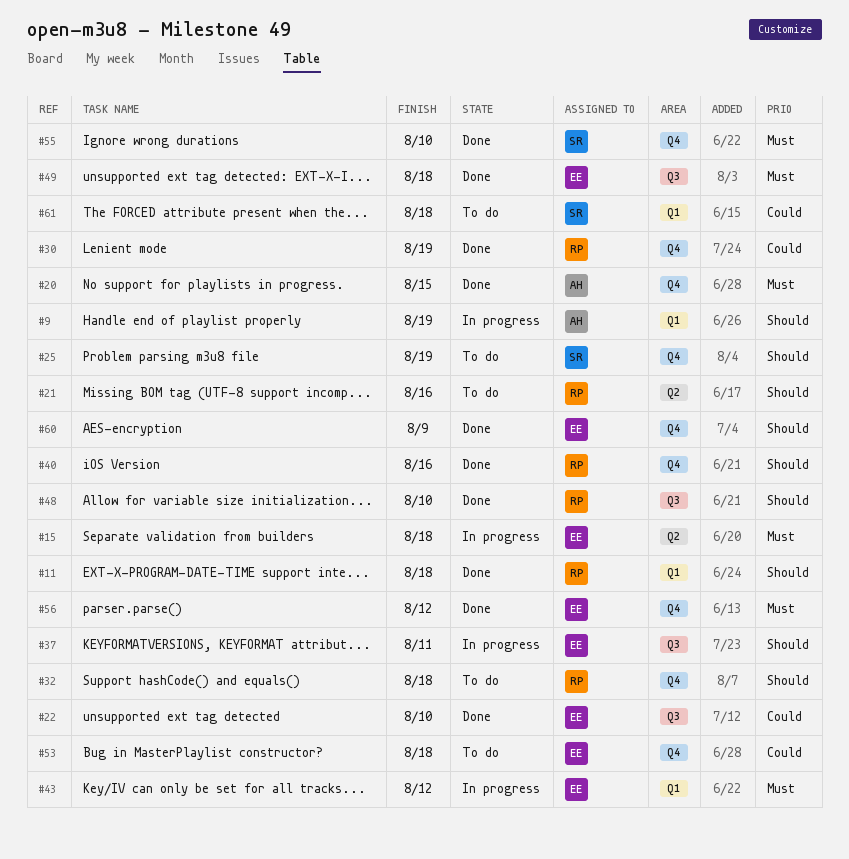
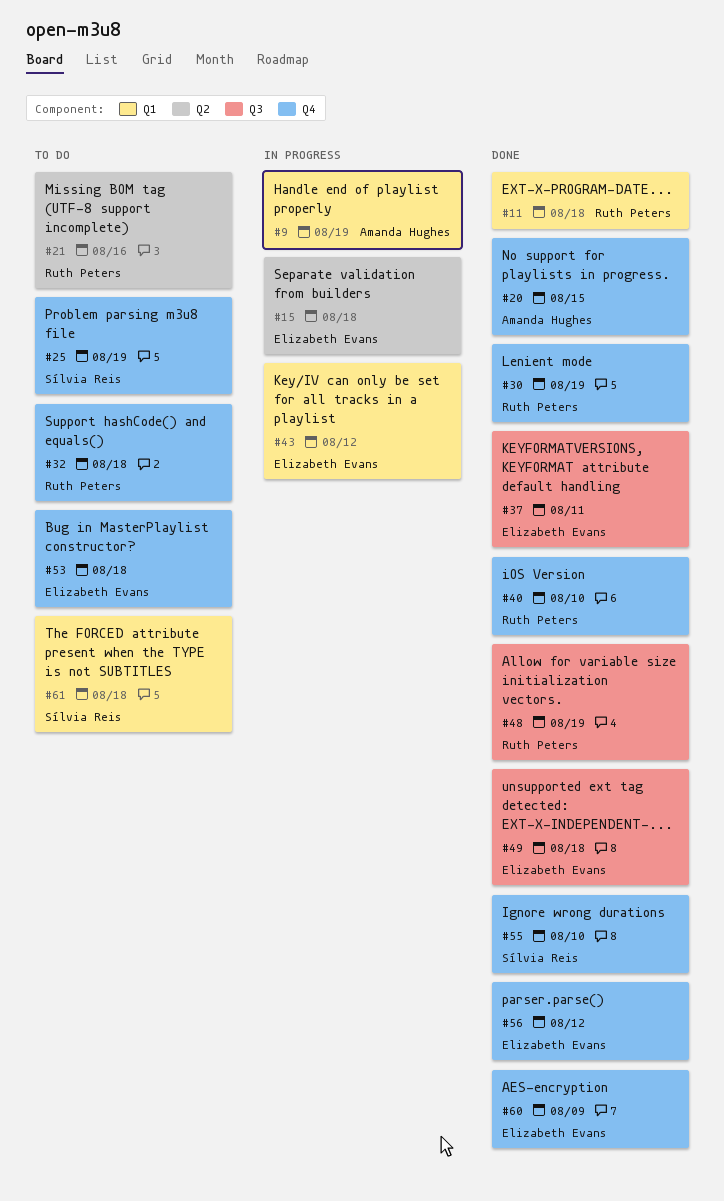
#22: present -> none
#37, status: In progress -> Done
#40, due: Aug 16 -> Aug 10
#48, due: Aug 10 -> Aug 19

